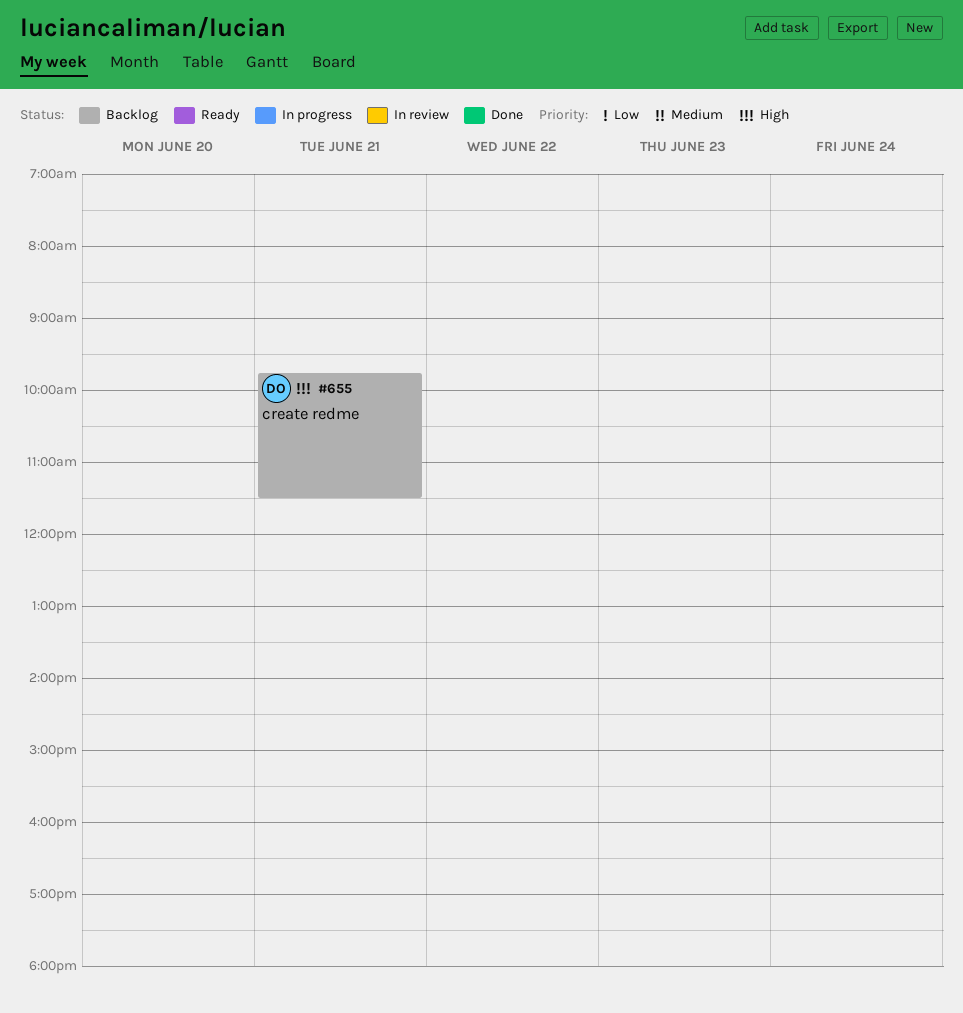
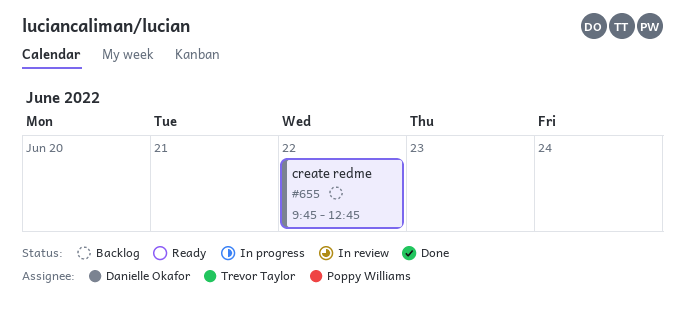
#655, day: Jun 21 -> Jun 22
#655, ends: 11:30 -> 12:45

